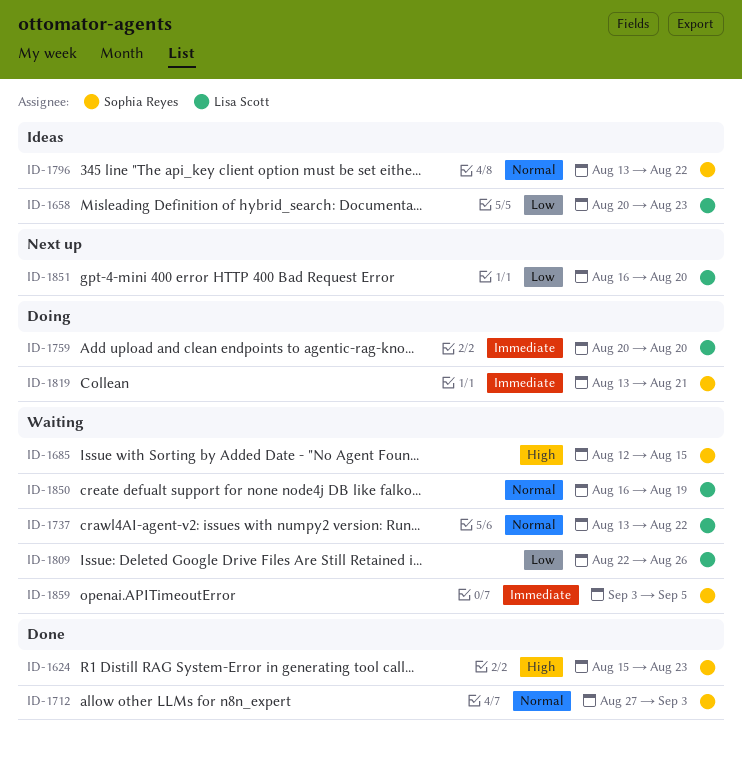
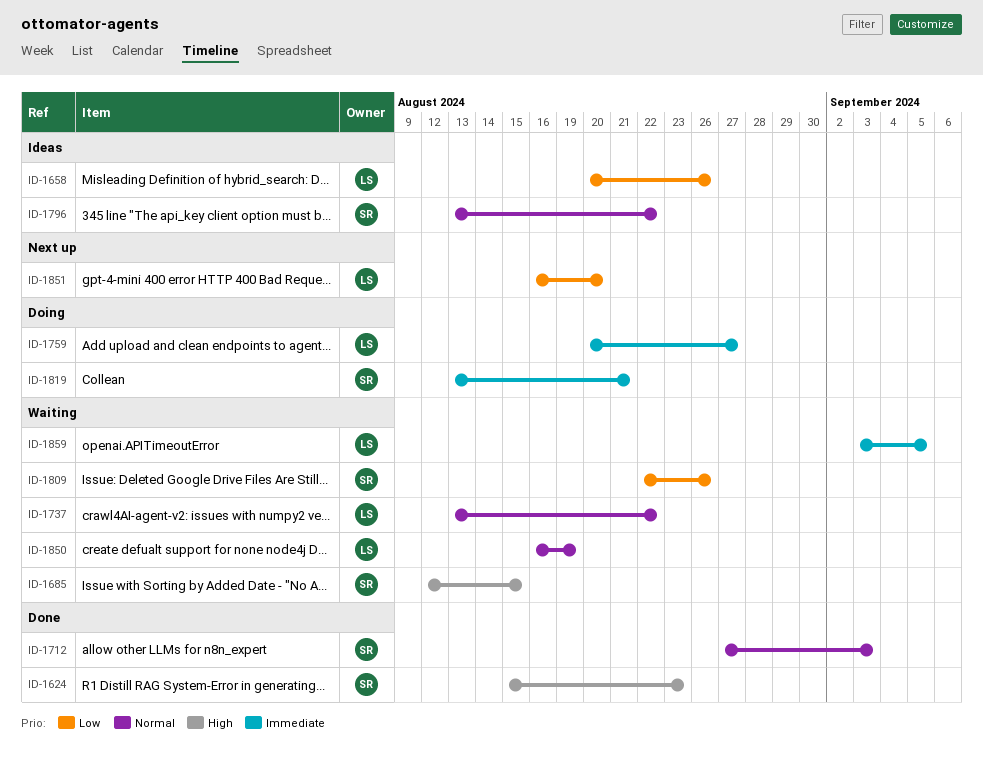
ID-1658, due: Aug 23 -> Aug 26
ID-1759, due: Aug 20 -> Aug 27
ID-1809, owner: Lisa Scott -> Sophia Reyes
ID-1859, owner: Sophia Reyes -> Lisa Scott

